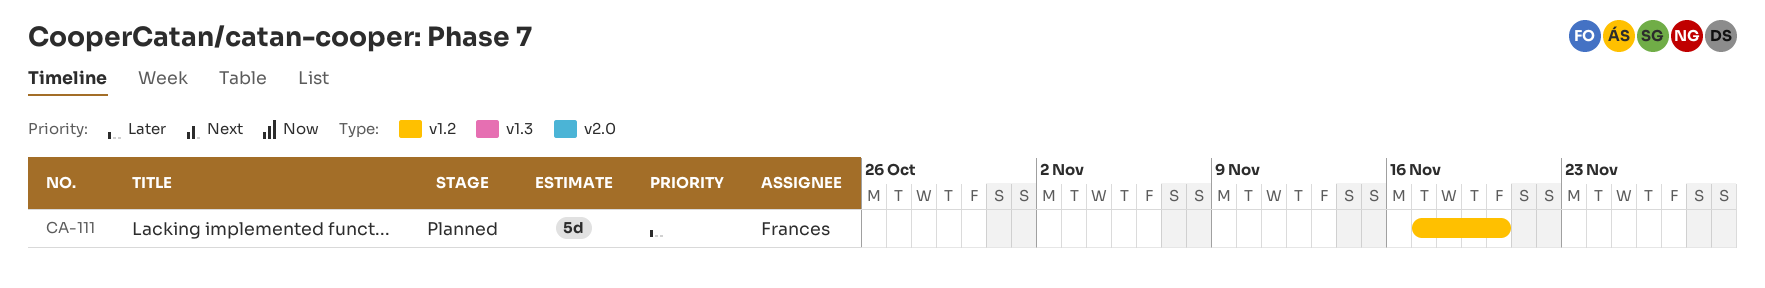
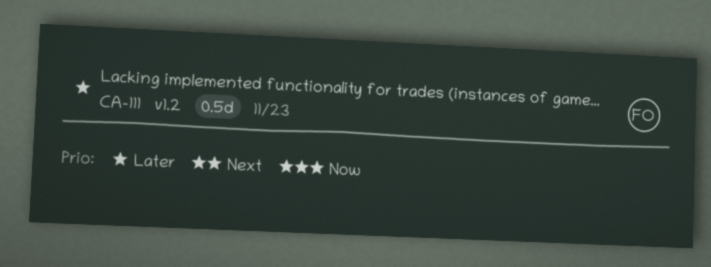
CA-111, estimate: 5d -> 0.5d
CA-111, due: Nov 20 -> Nov 23

